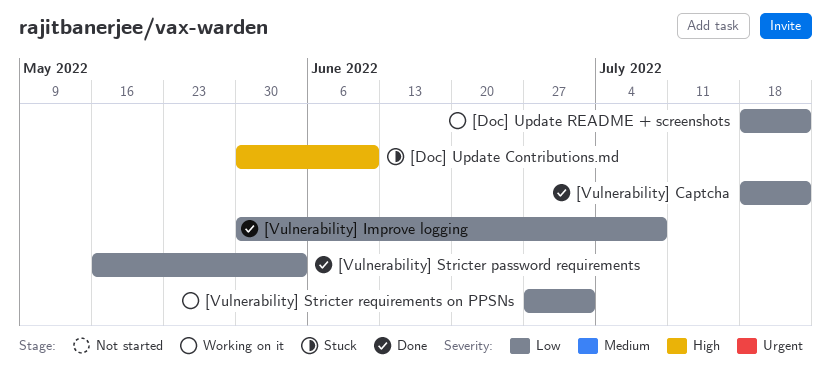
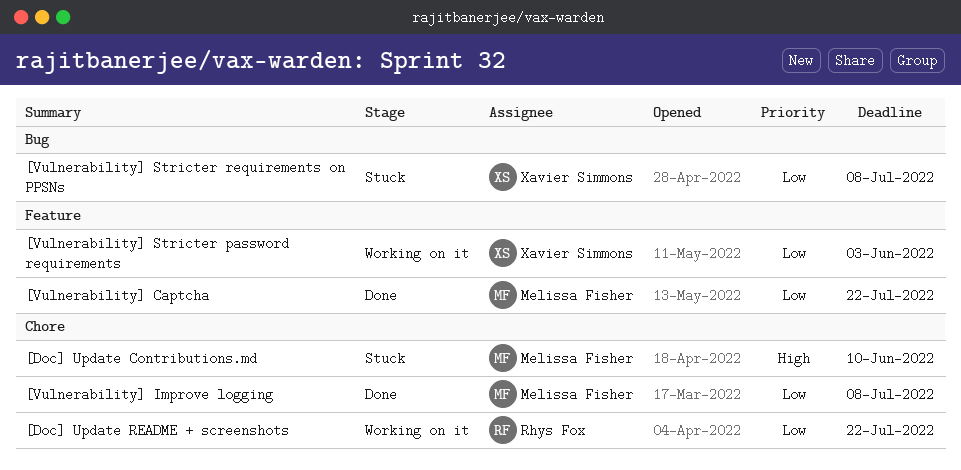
[Vulnerability] Stricter password requirements, status: Done -> Working on it
[Vulnerability] Stricter requirements on PPSNs, status: Working on it -> Stuck
[Vulnerability] Stricter requirements on PPSNs, due: Jul 1 -> Jul 8

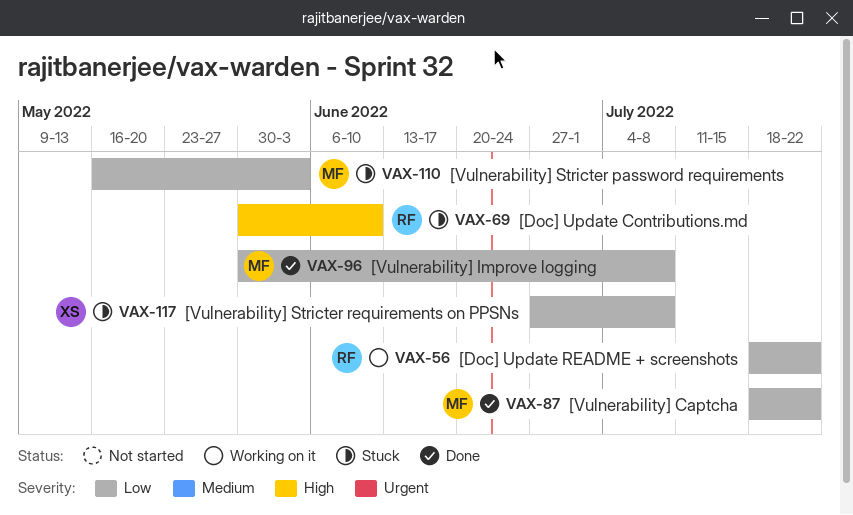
[Doc] Update Contributions.md, owner: Melissa Fisher -> Rhys Fox
[Vulnerability] Stricter password requirements, status: Working on it -> Stuck
[Vulnerability] Stricter password requirements, owner: Xavier Simmons -> Melissa Fisher

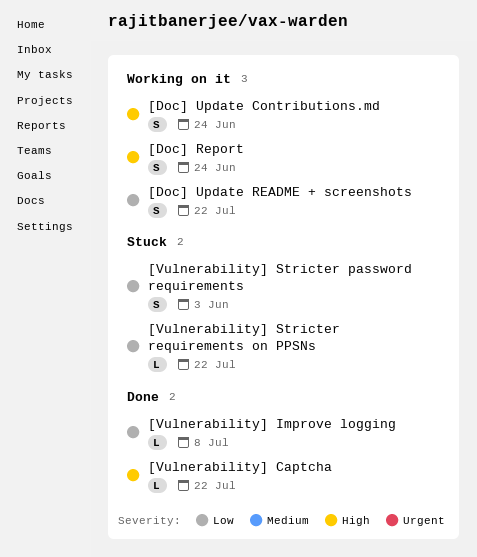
[Doc] Report: none -> present
[Doc] Update Contributions.md, status: Stuck -> Working on it
[Doc] Update Contributions.md, due: Jun 10 -> Jun 24
[Vulnerability] Captcha, priority: Low -> High
[Vulnerability] Stricter requirements on PPSNs, due: Jul 8 -> Jul 22

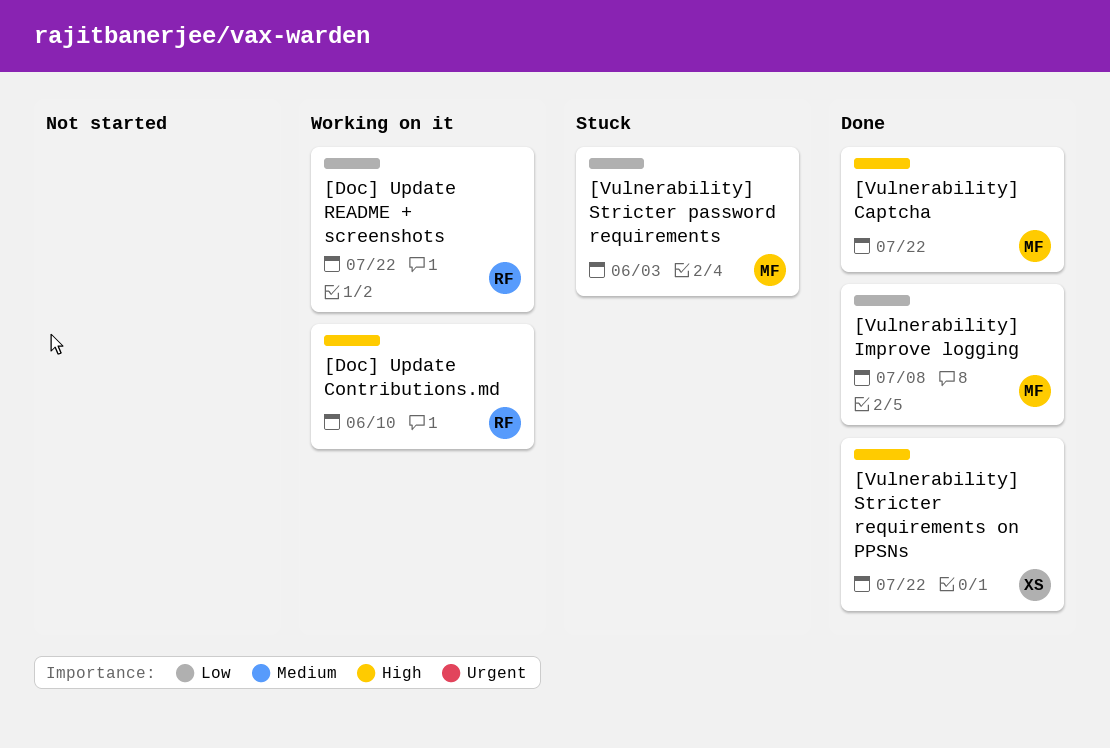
[Doc] Report: present -> none
[Doc] Update Contributions.md, due: Jun 24 -> Jun 10
[Vulnerability] Stricter requirements on PPSNs, status: Stuck -> Done
[Vulnerability] Stricter requirements on PPSNs, priority: Low -> High

